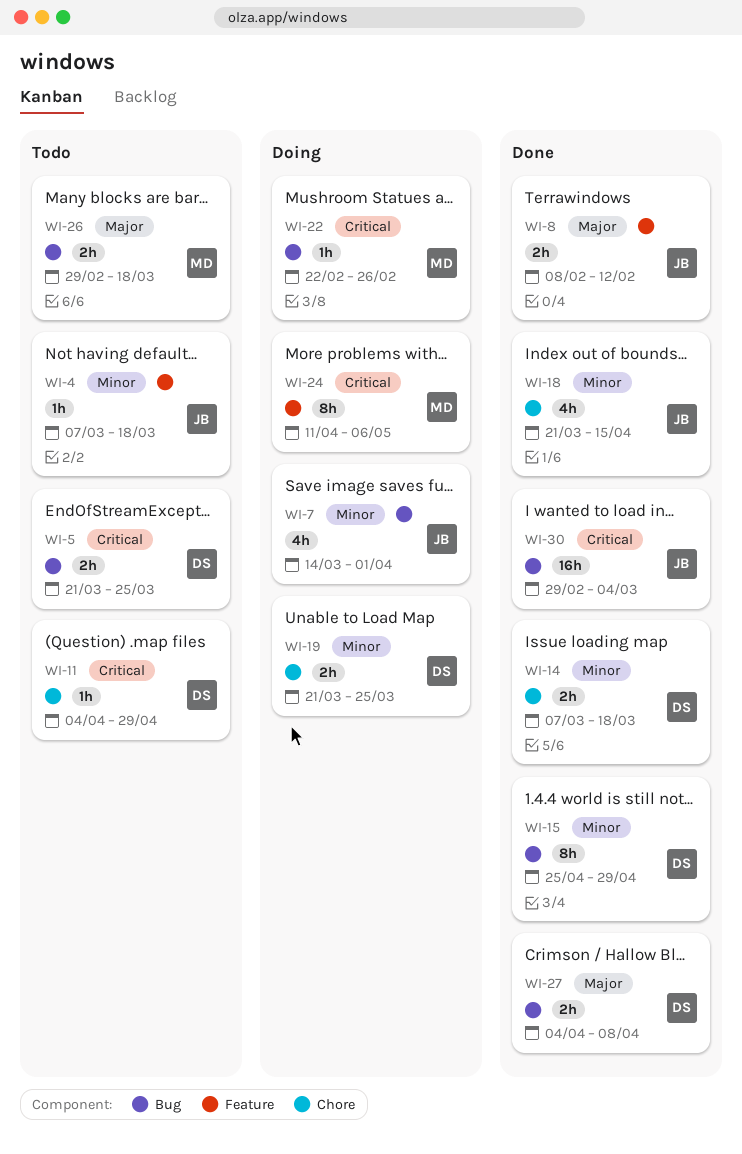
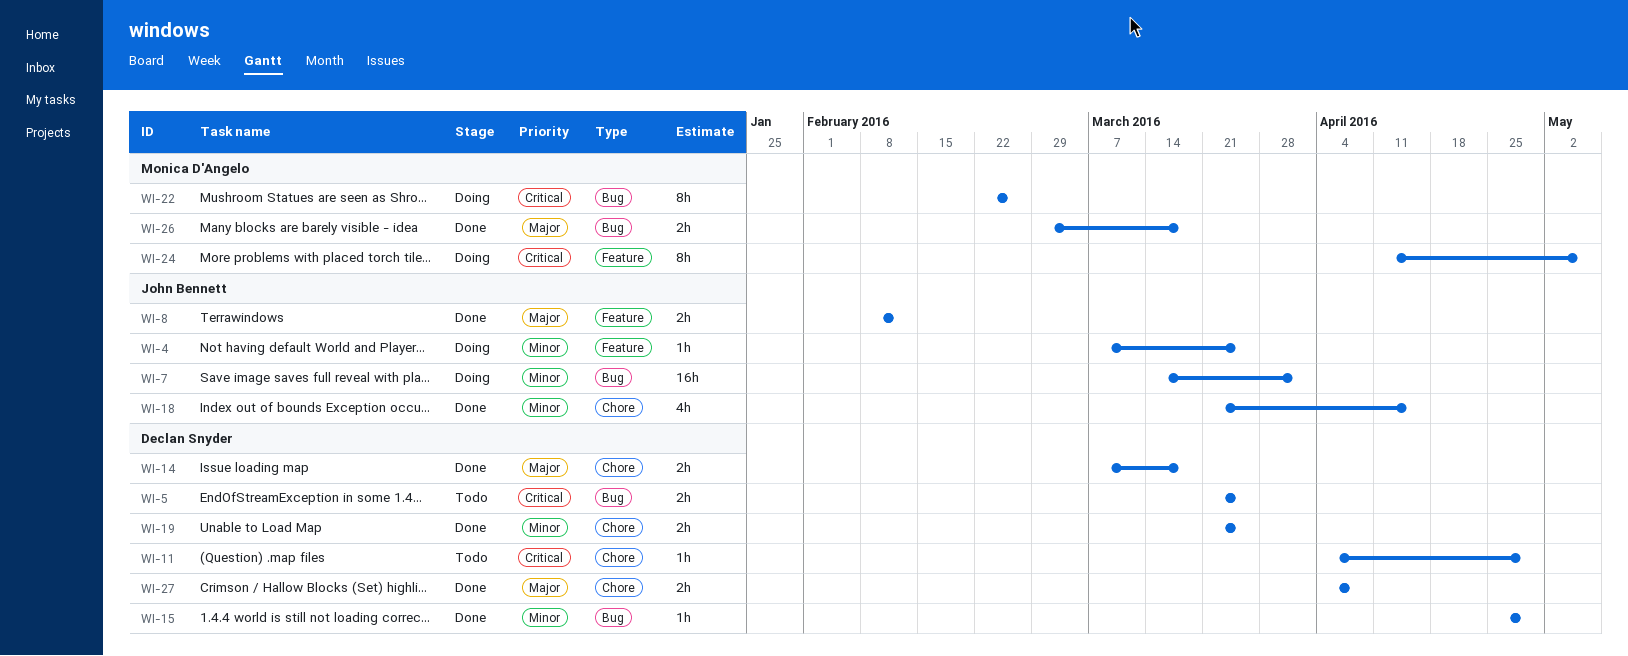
WI-4, status: Todo -> Doing
WI-4, due: Mar 18 -> Mar 25
WI-7, estimate: 4h -> 16h
WI-14, priority: Minor -> Major
WI-15, estimate: 8h -> 1h
WI-19, status: Doing -> Done
WI-22, estimate: 1h -> 8h
WI-26, status: Todo -> Done
WI-27, label: Bug -> Chore
WI-30: present -> none

